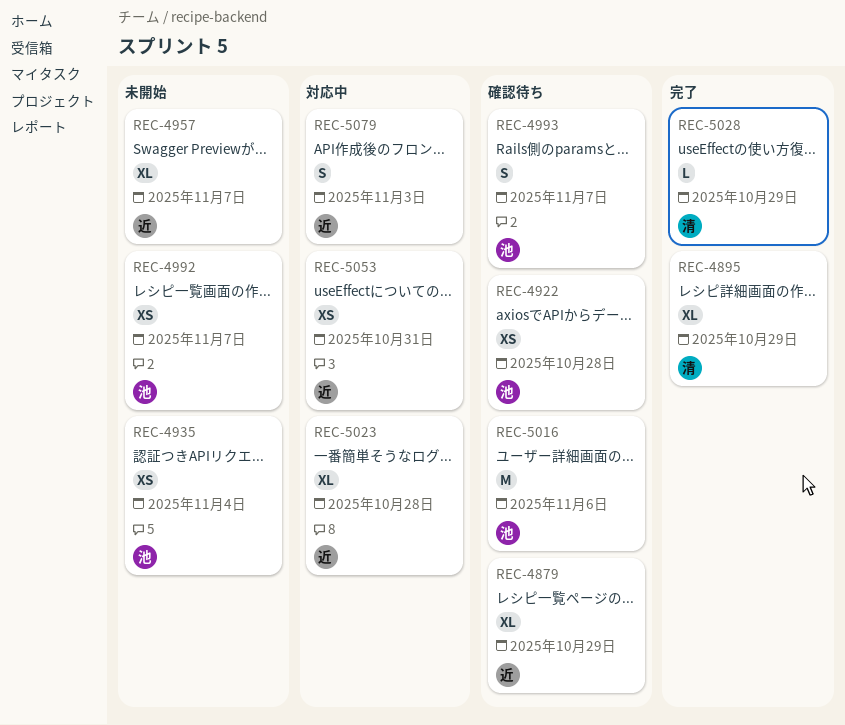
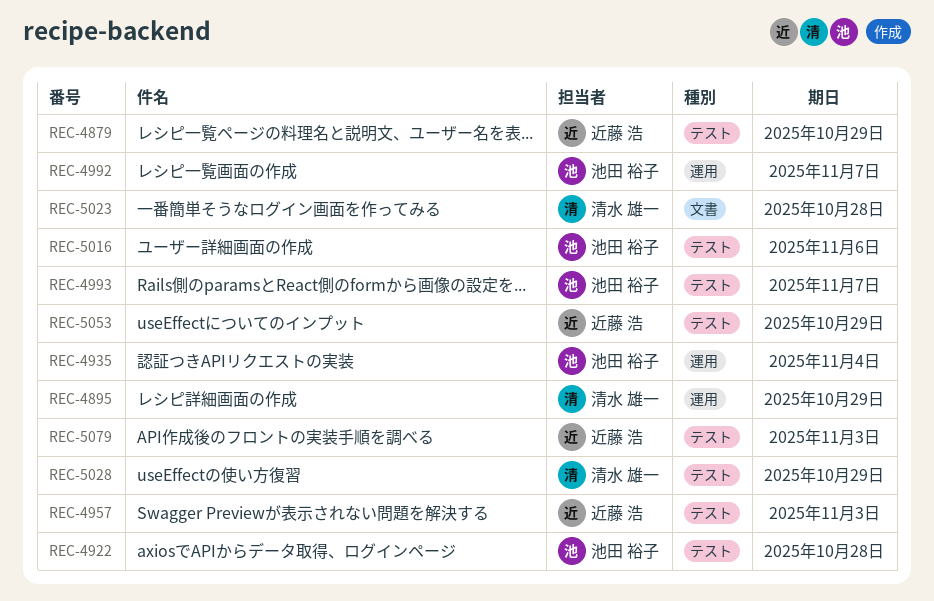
REC-4957, due: Nov 7 -> Nov 3
REC-5023, owner: 近藤 浩 -> 清水 雄一
REC-5053, due: Oct 31 -> Oct 29

